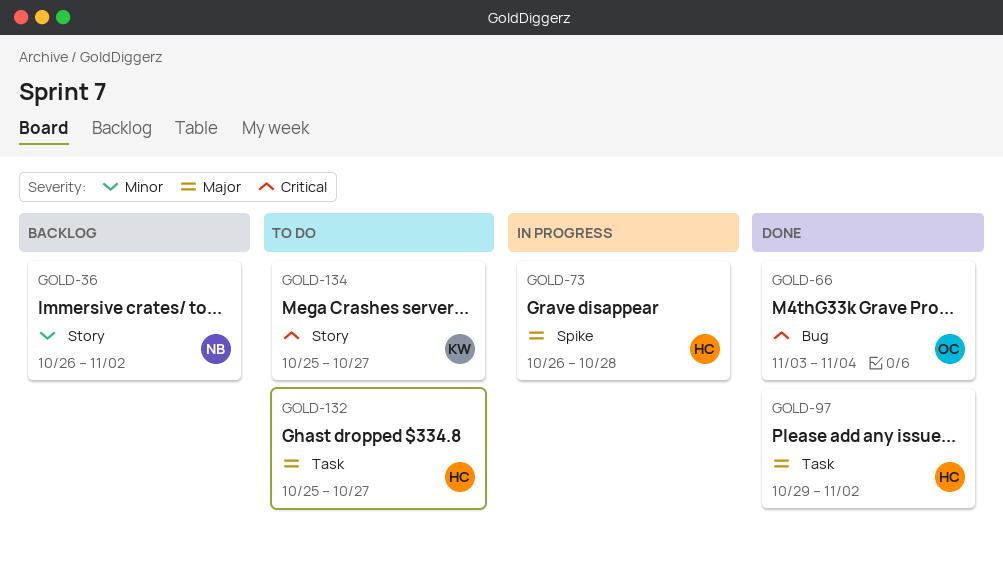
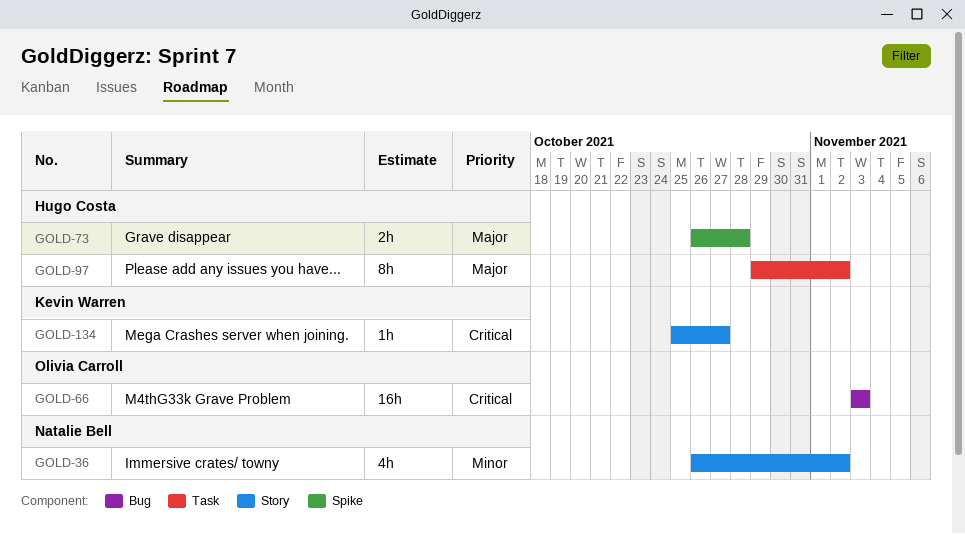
GOLD-66, due: Nov 4 -> Nov 3
GOLD-132: present -> none

